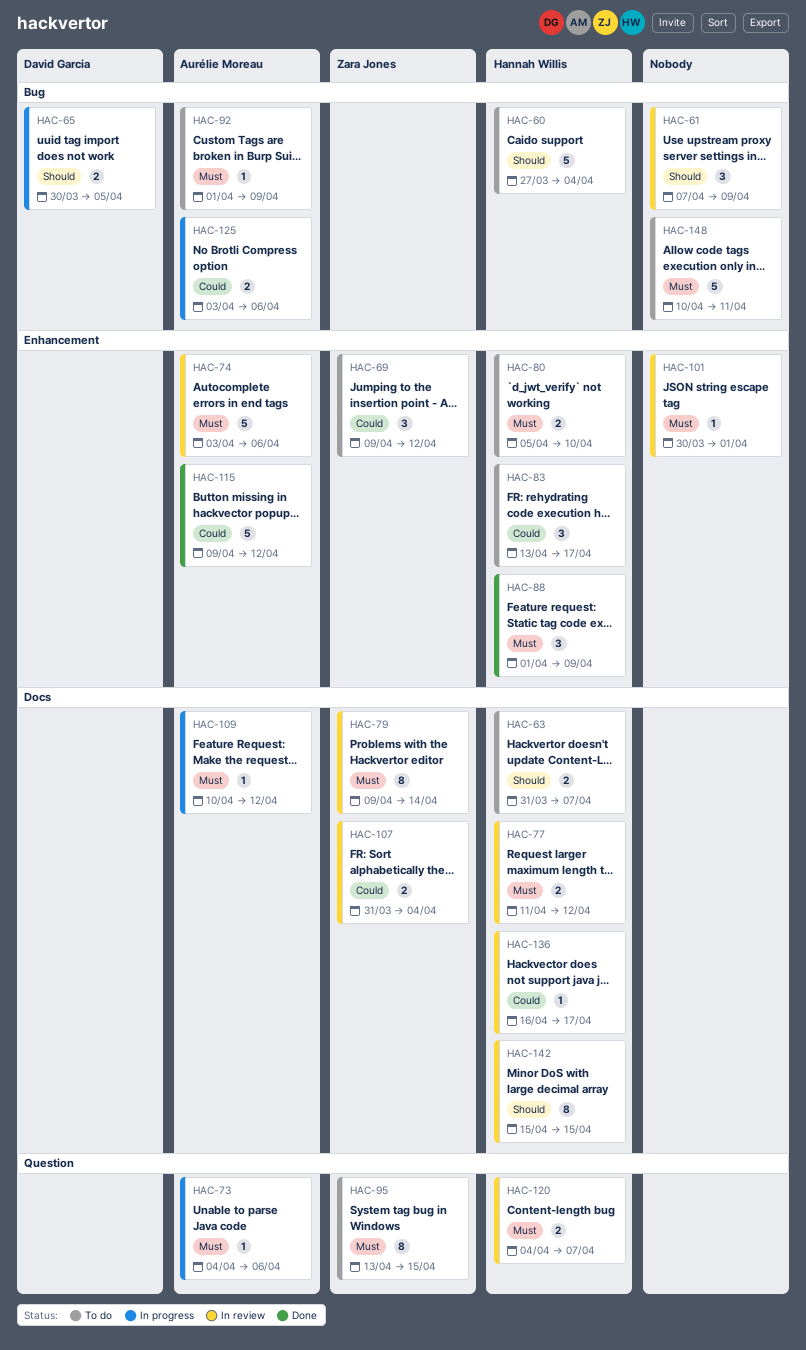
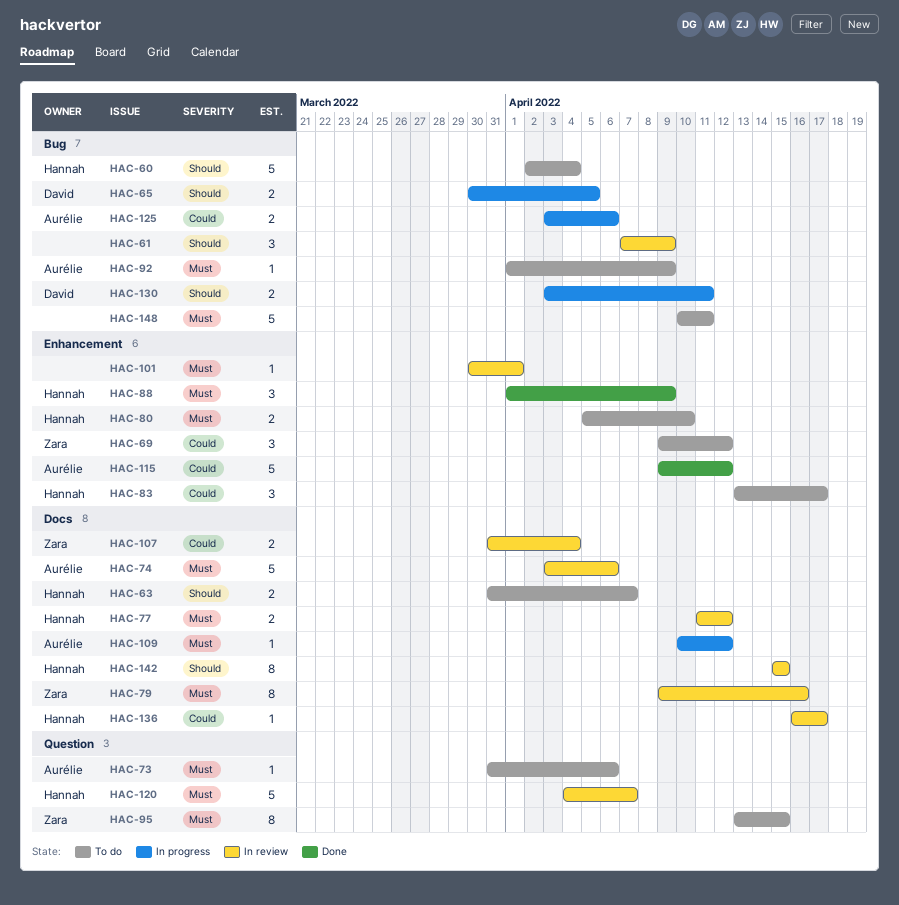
HAC-60, start: Mar 27 -> Apr 2
HAC-73, status: In progress -> To do
HAC-73, start: Apr 4 -> Mar 31
HAC-74, label: Enhancement -> Docs
HAC-79, due: Apr 14 -> Apr 16
HAC-120, estimate: 2 -> 5
HAC-130: none -> present

